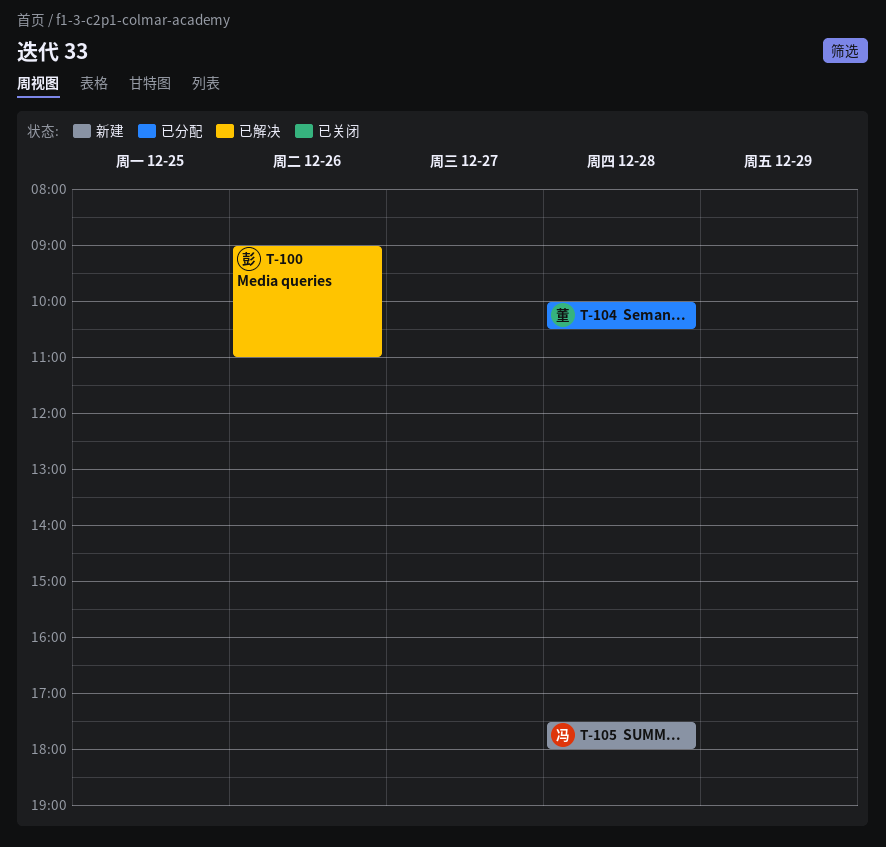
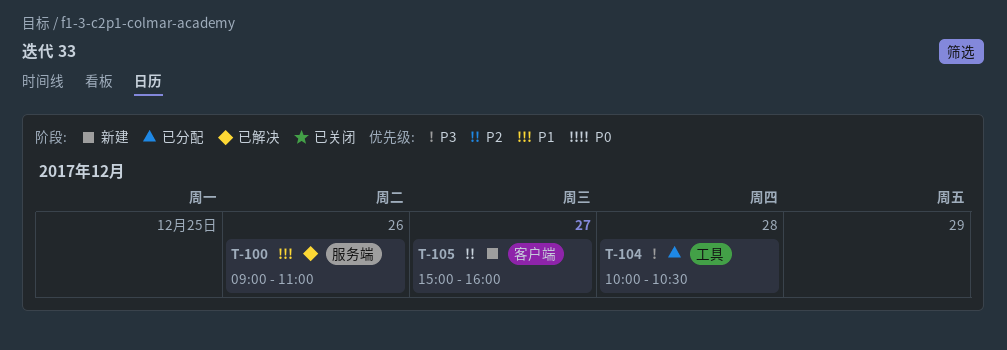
T-105, day: Dec 28 -> Dec 27
T-105, begins: 17:30 -> 15:00
T-105, ends: 18:00 -> 16:00

